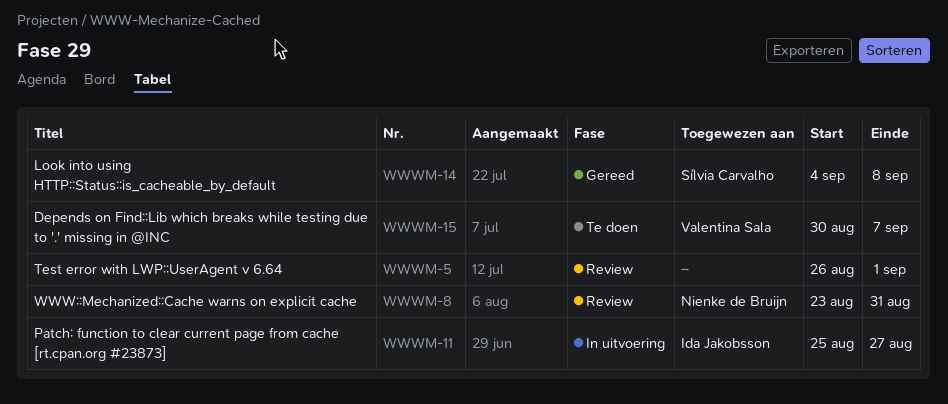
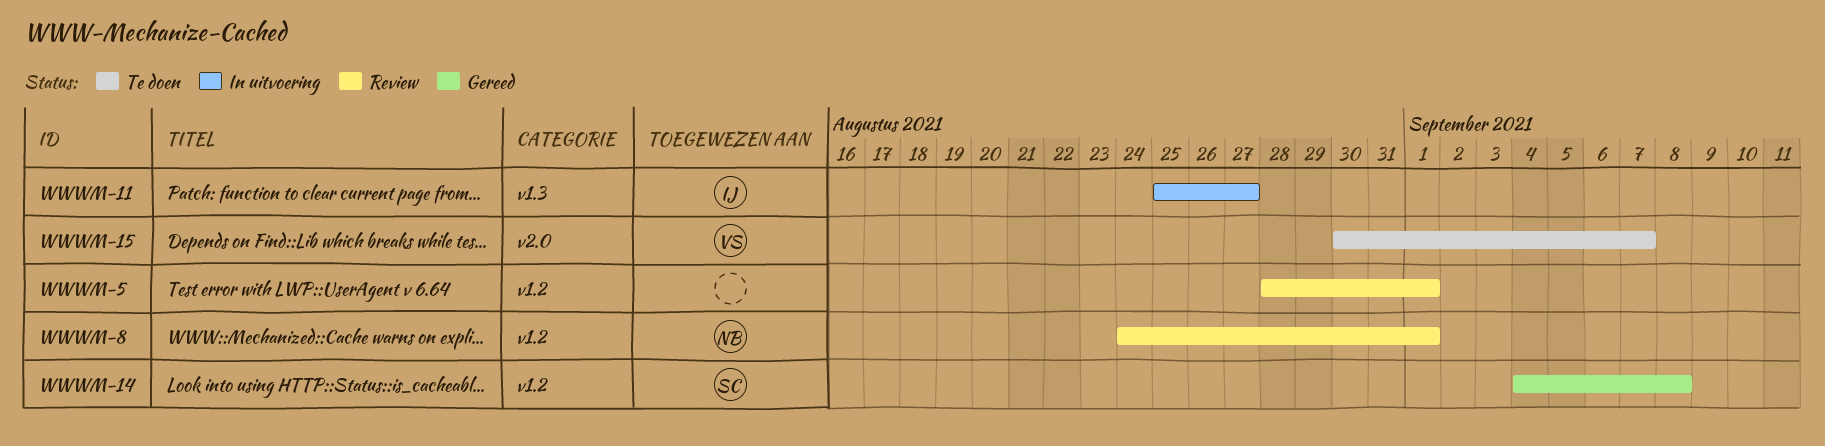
WWWM-5, start: Aug 26 -> Aug 28
WWWM-8, start: Aug 23 -> Aug 24
WWWM-8, due: Aug 31 -> Sep 1

